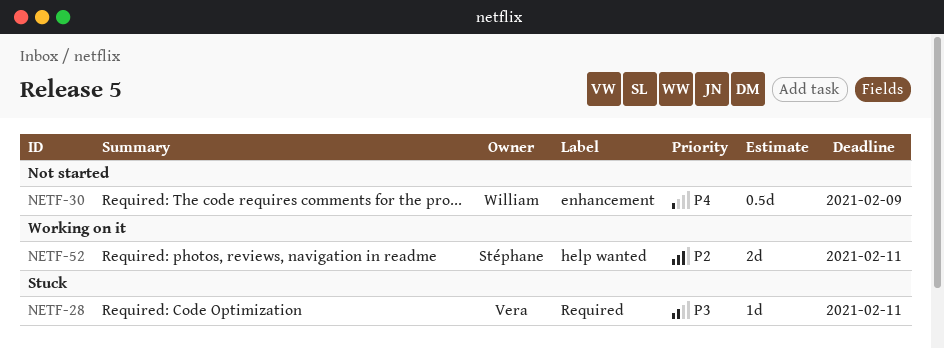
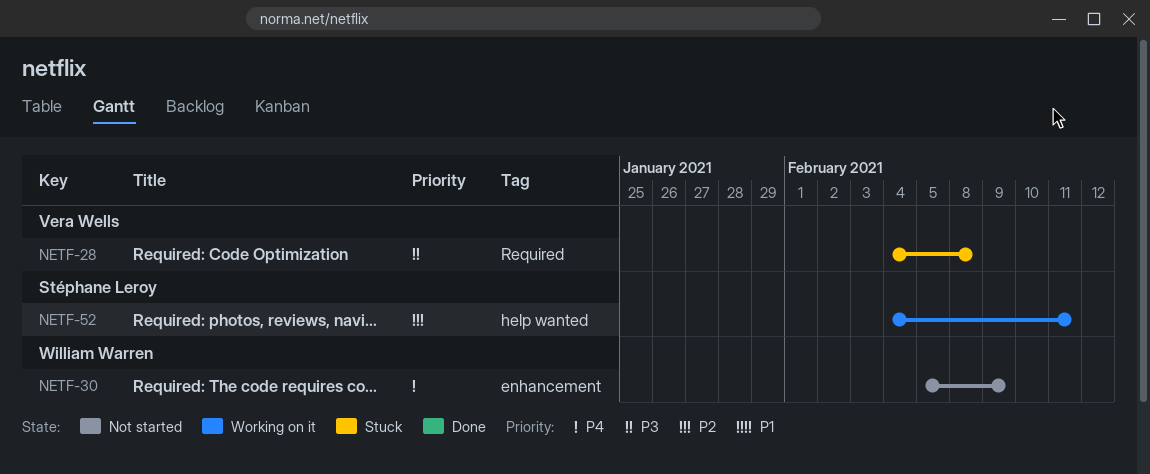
NETF-28, due: Feb 11 -> Feb 8

